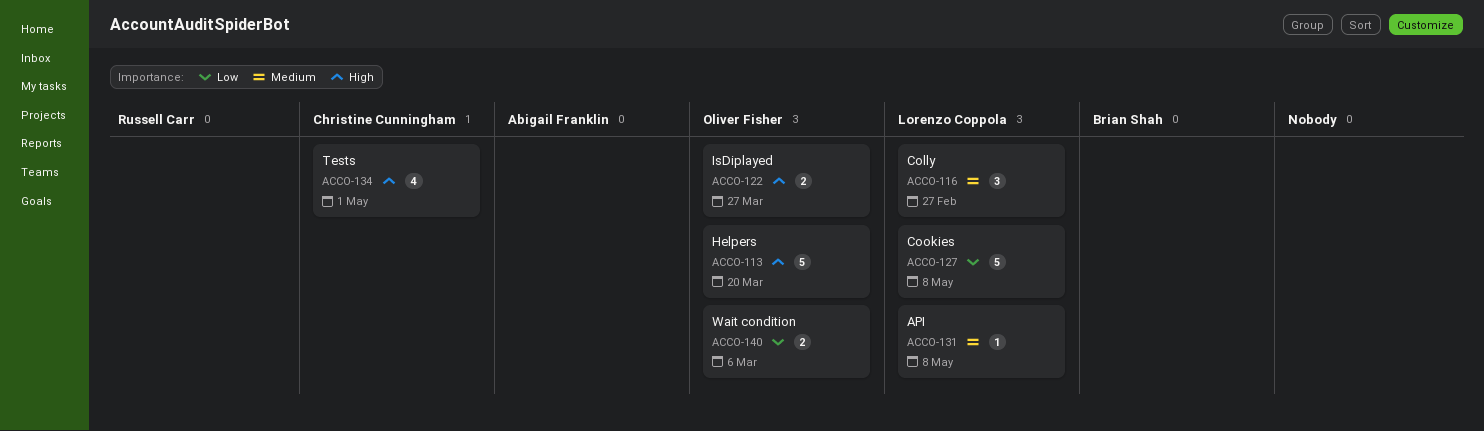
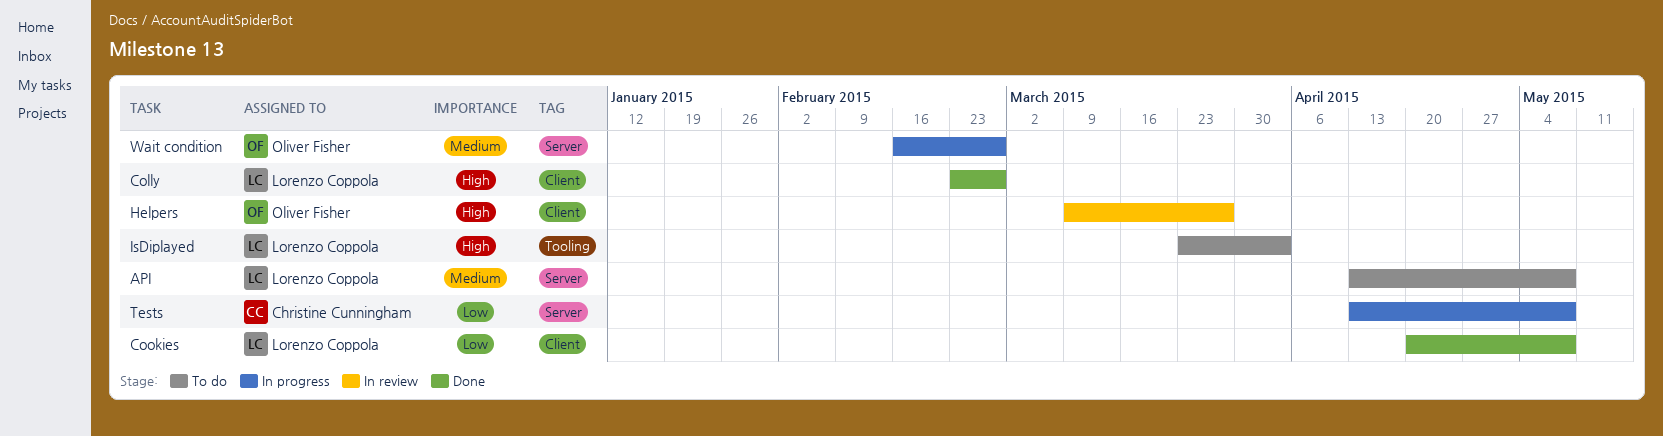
Colly, priority: Medium -> High
Helpers, due: Mar 20 -> Mar 27
IsDiplayed, owner: Oliver Fisher -> Lorenzo Coppola
IsDiplayed, due: Mar 27 -> Apr 3
Tests, priority: High -> Low
Tests, due: May 1 -> May 8
Wait condition, priority: Low -> Medium
Wait condition, due: Mar 6 -> Feb 27

